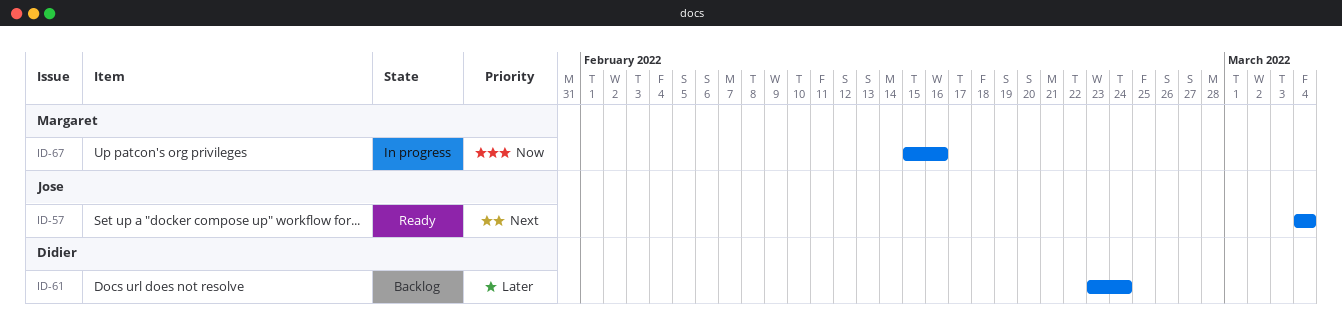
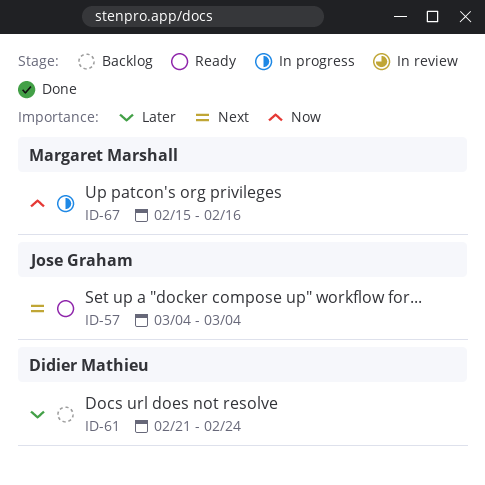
ID-61, start: Feb 23 -> Feb 21

